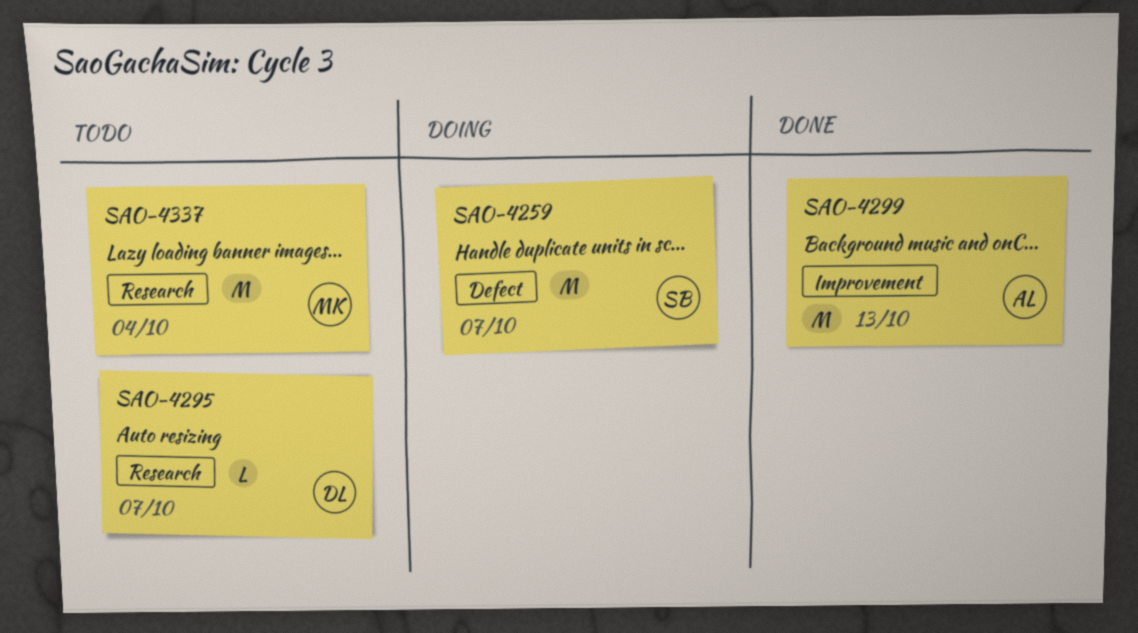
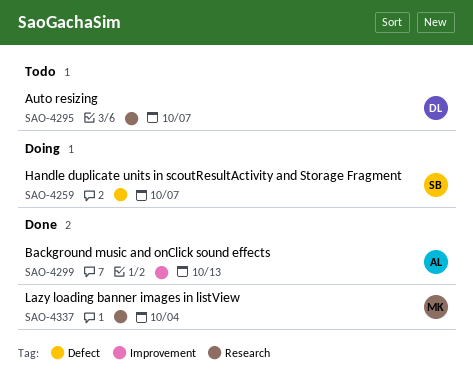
SAO-4337, status: Todo -> Done

